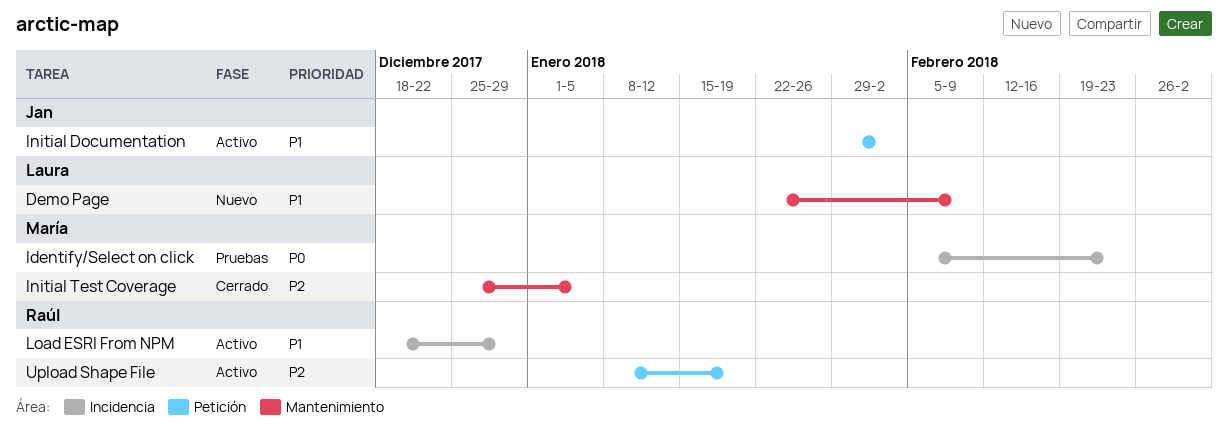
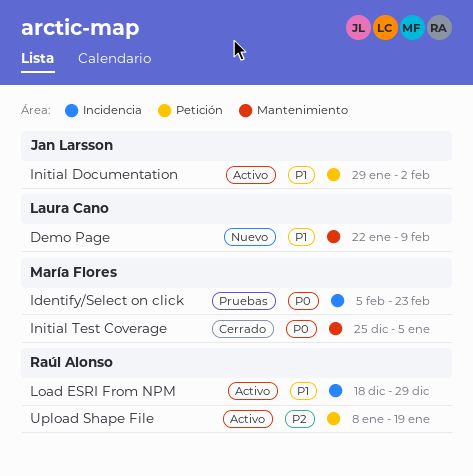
Initial Test Coverage, priority: P2 -> P0

